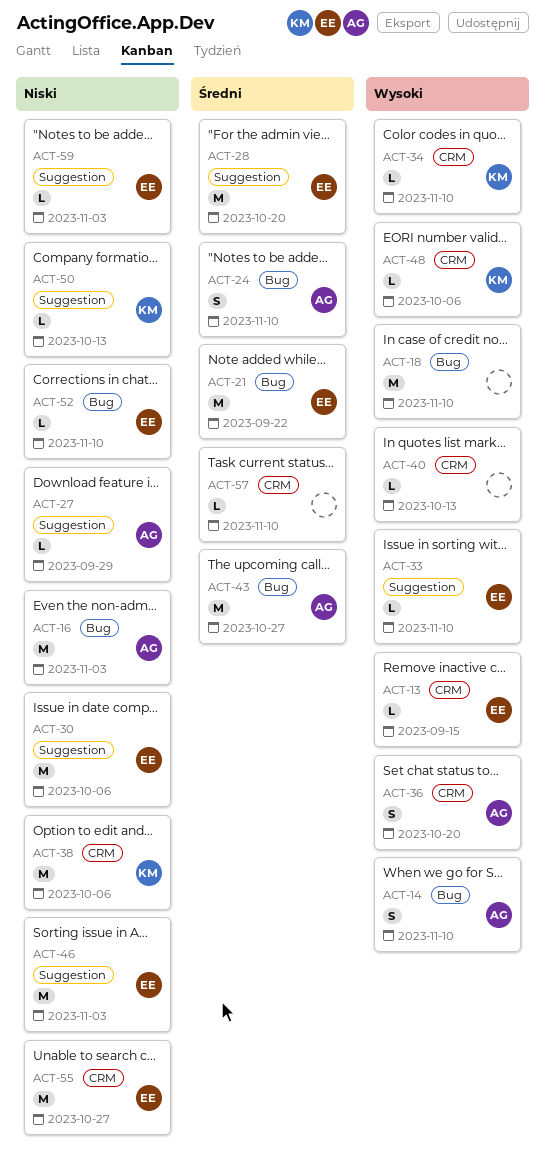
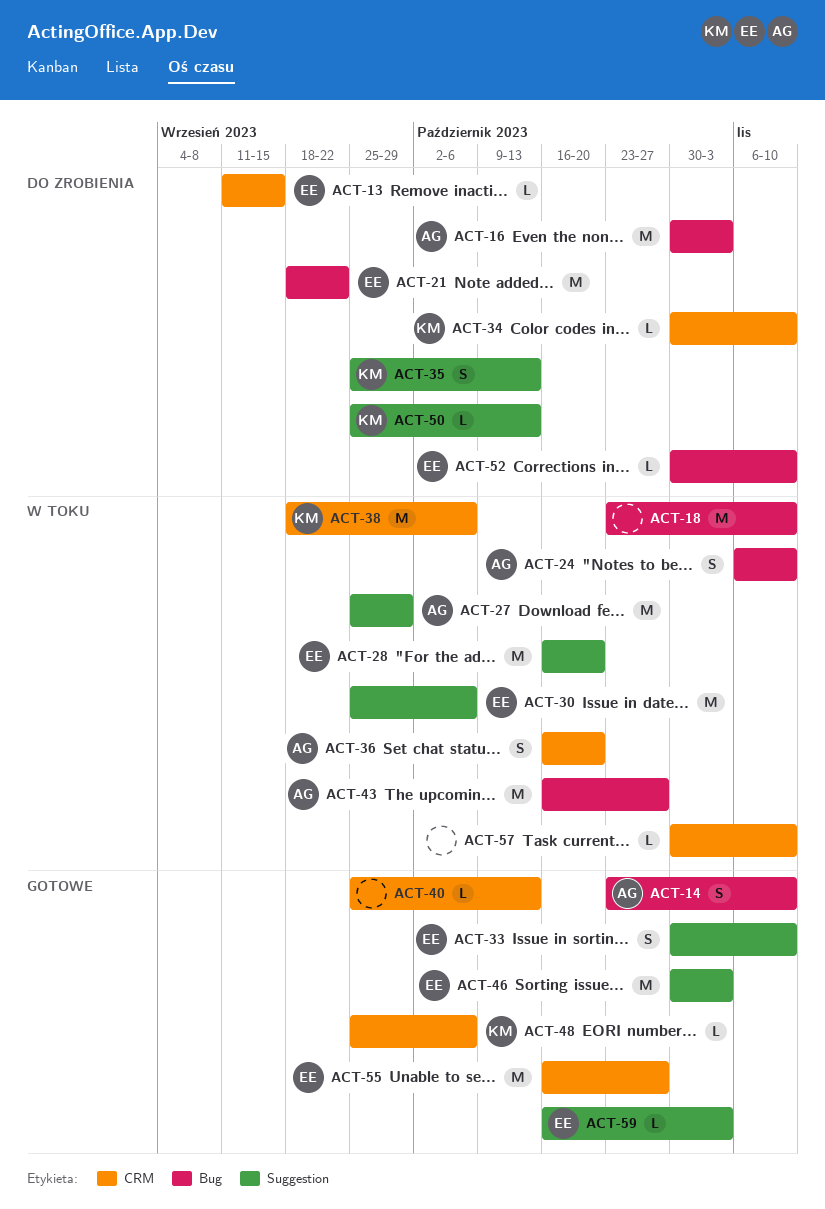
ACT-27, estimate: L -> M
ACT-33, estimate: L -> S
ACT-35: none -> present

